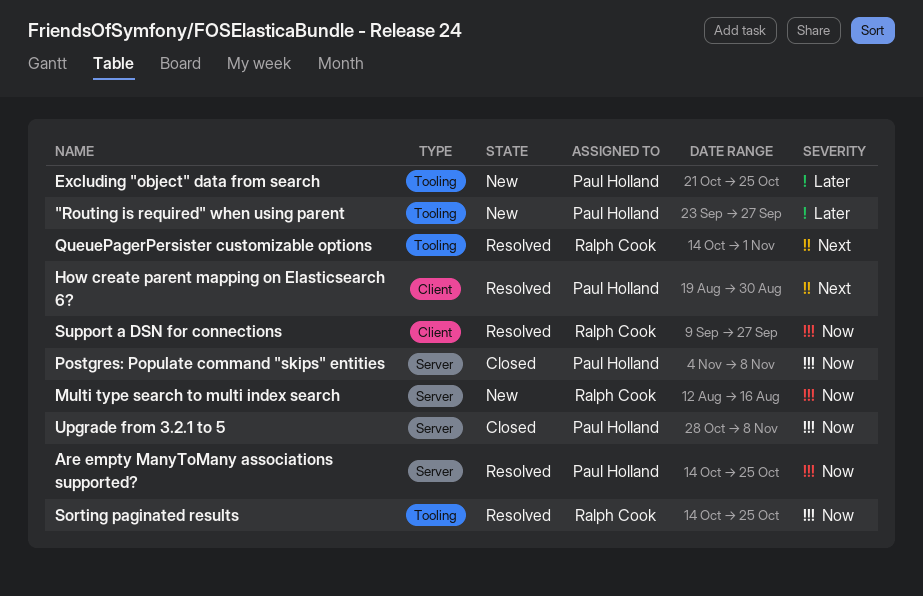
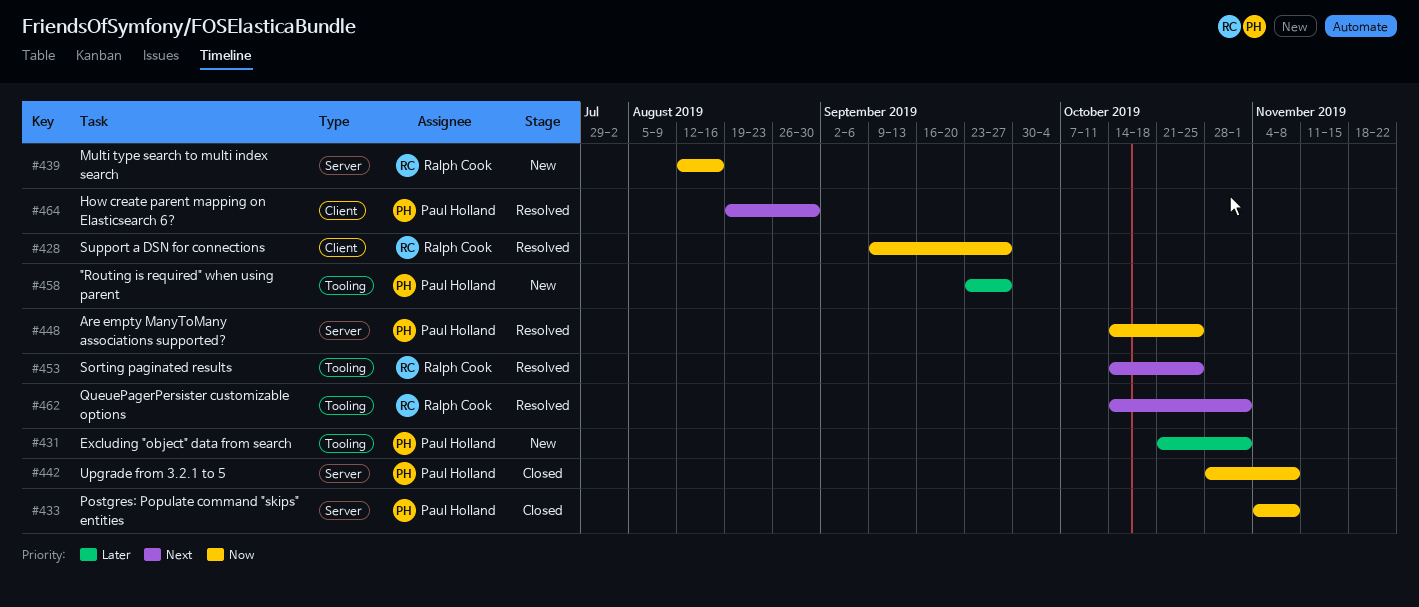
Excluding "object" data from search, due: Oct 25 -> Nov 1
Sorting paginated results, priority: Now -> Next

